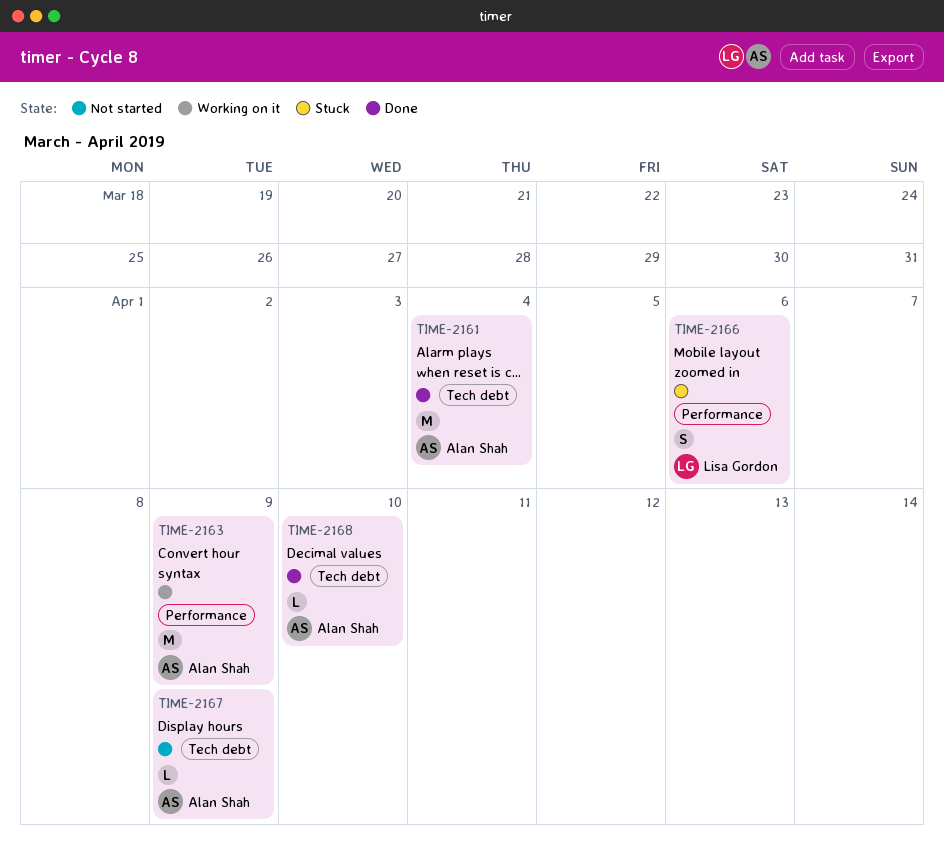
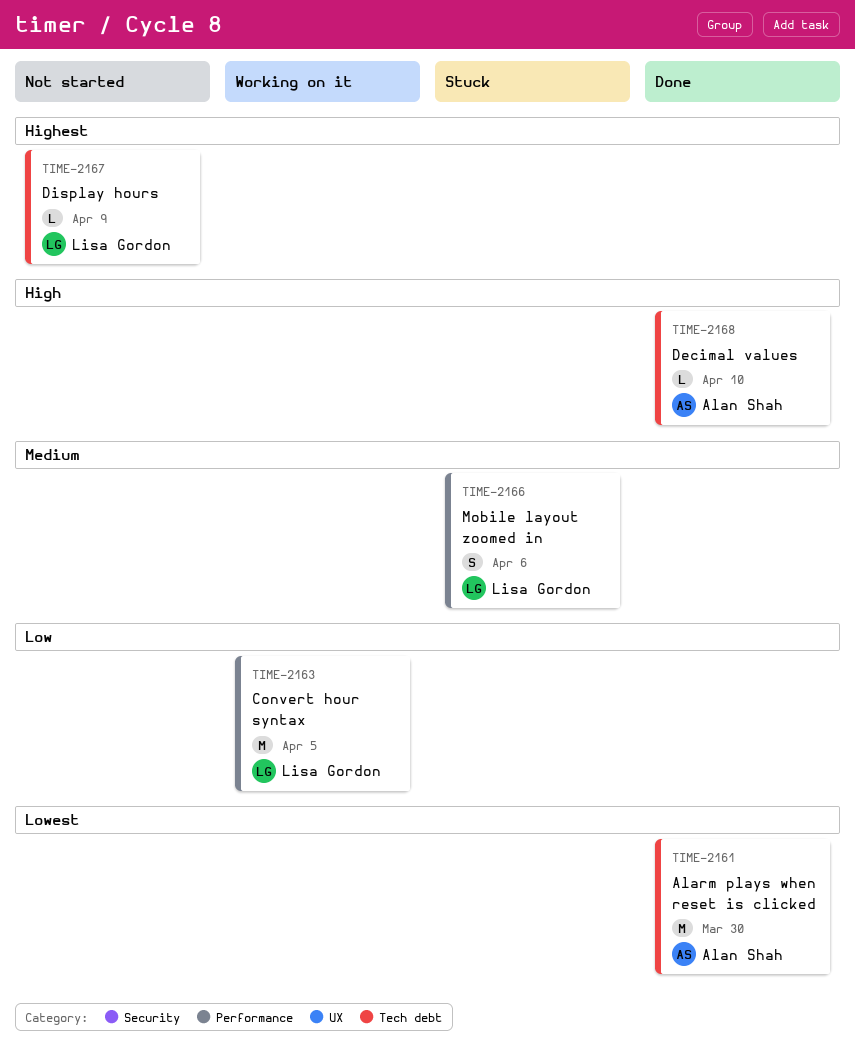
TIME-2161, due: Apr 4 -> Mar 30
TIME-2163, owner: Alan Shah -> Lisa Gordon
TIME-2163, due: Apr 9 -> Apr 5
TIME-2167, owner: Alan Shah -> Lisa Gordon

